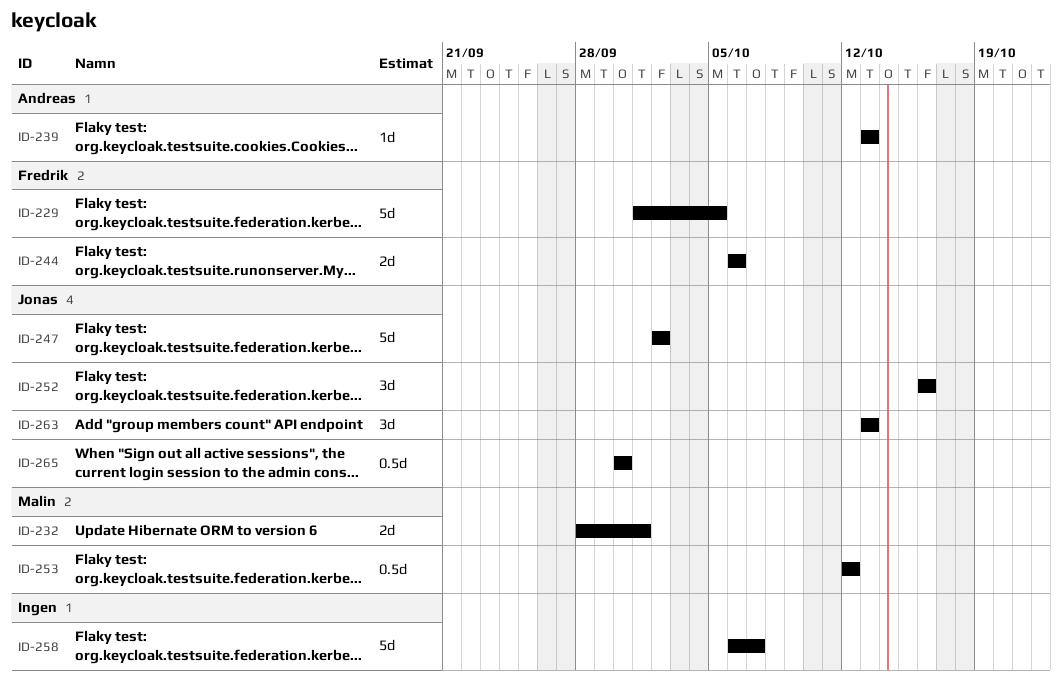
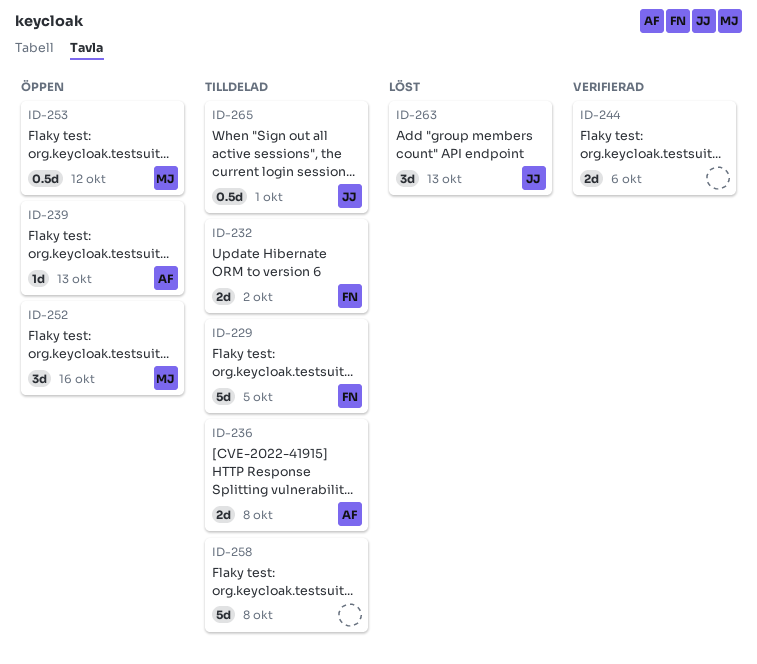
ID-232, owner: Malin -> Fredrik
ID-232, due: Oct 1 -> Oct 2
ID-236: none -> present
ID-244, owner: Fredrik -> none
ID-247: present -> none
ID-252, owner: Jonas -> Malin
ID-258, due: Oct 7 -> Oct 8
ID-265, due: Sep 30 -> Oct 1

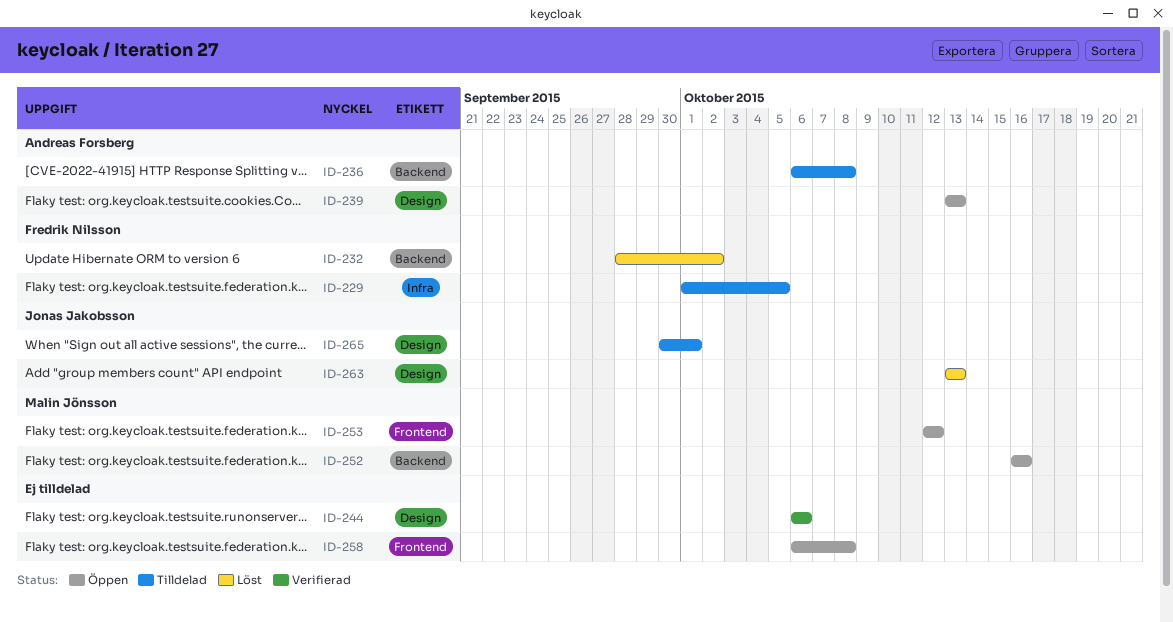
ID-232, status: Tilldelad -> Löst
ID-258, status: Tilldelad -> Öppen

